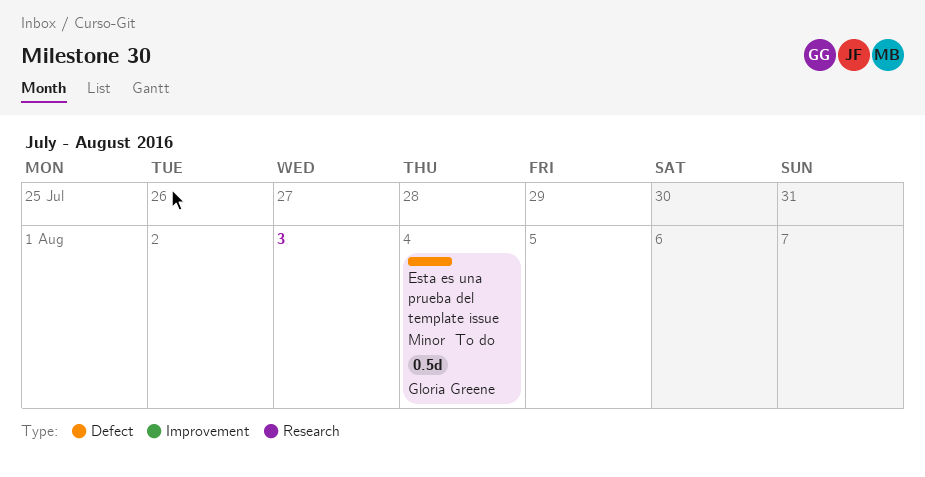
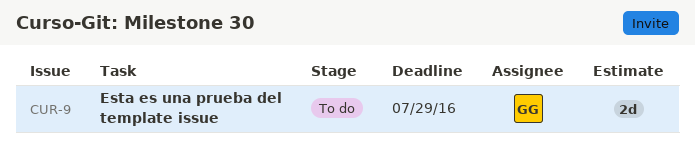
Esta es una prueba del template issue, estimate: 0.5d -> 2d
Esta es una prueba del template issue, due: Aug 4 -> Jul 29

